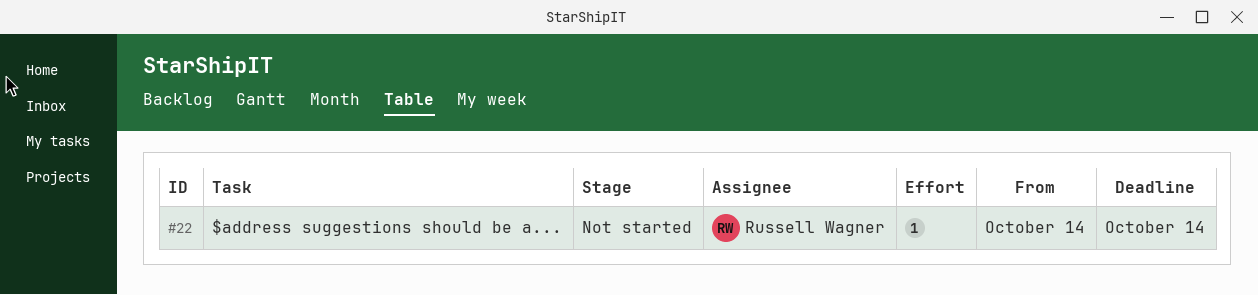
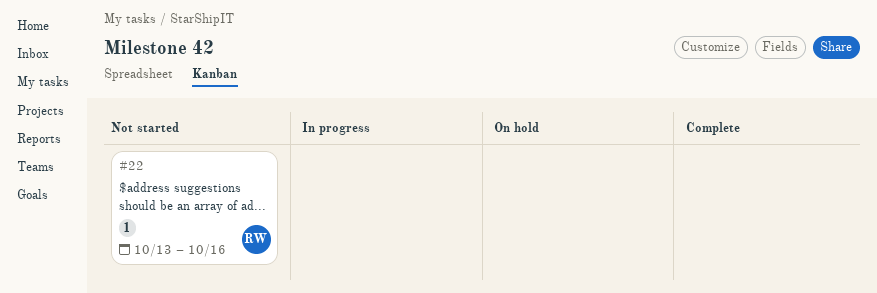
#22, start: Oct 14 -> Oct 13
#22, due: Oct 14 -> Oct 16

